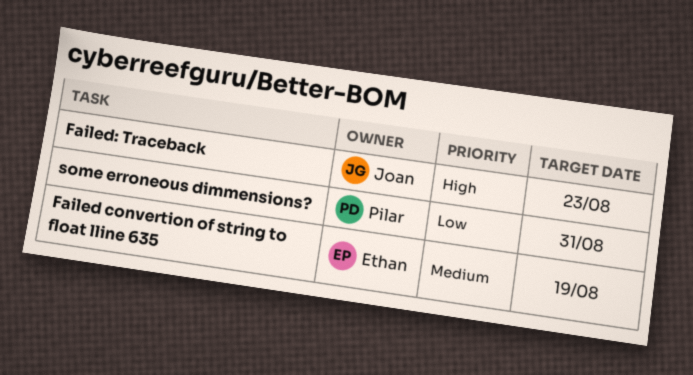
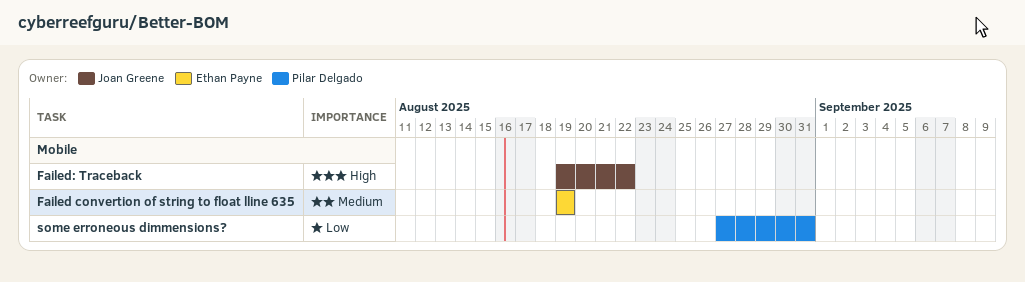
Failed: Traceback, due: Aug 23 -> Aug 22

